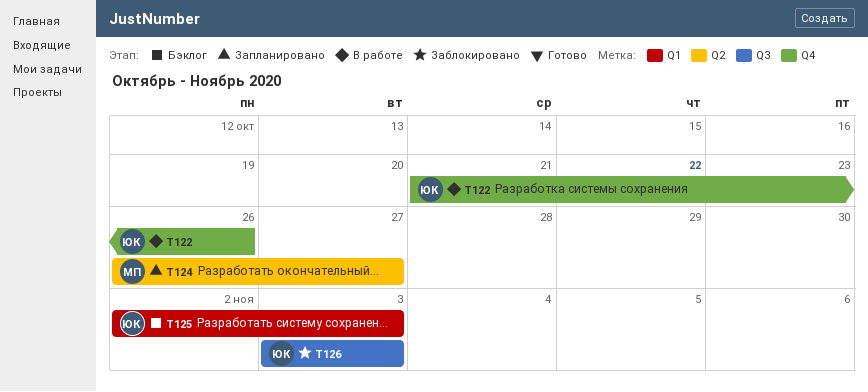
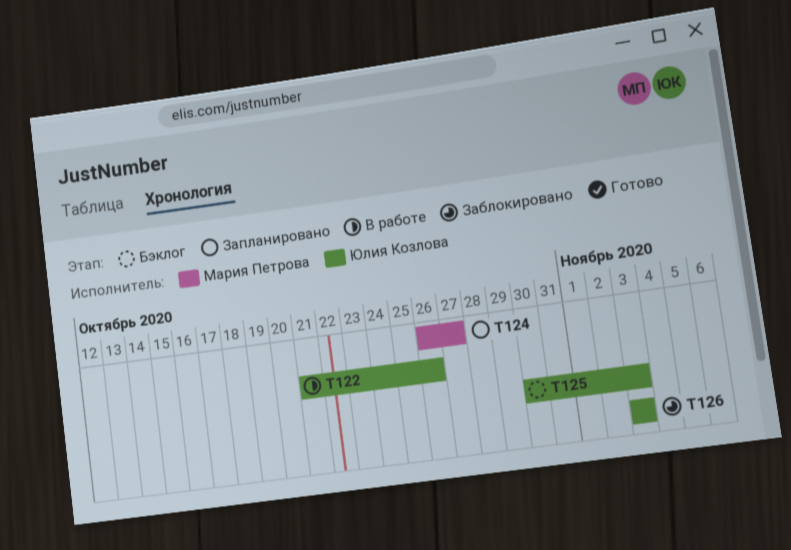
T125, start: Nov 2 -> Oct 30

